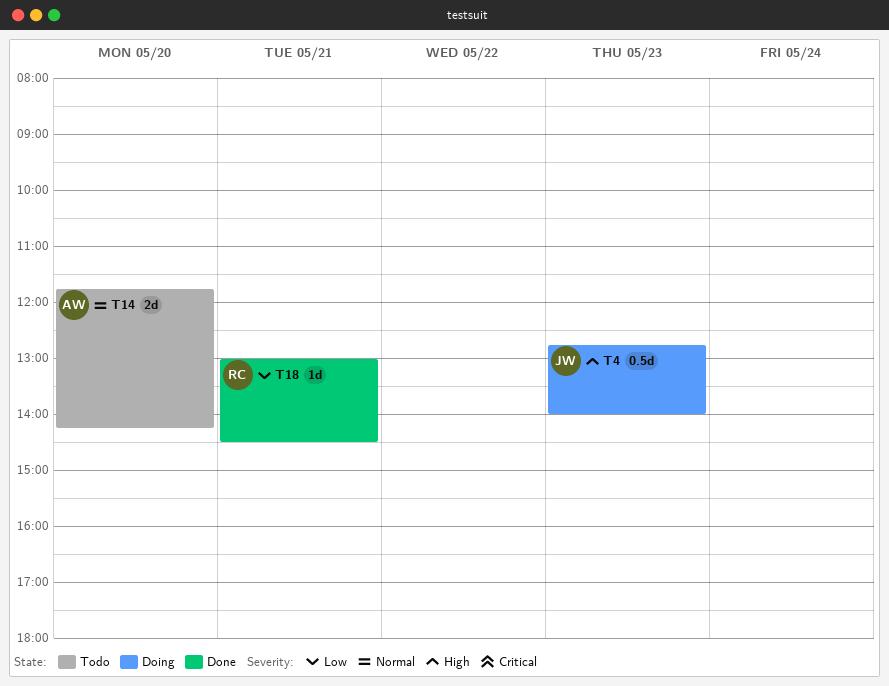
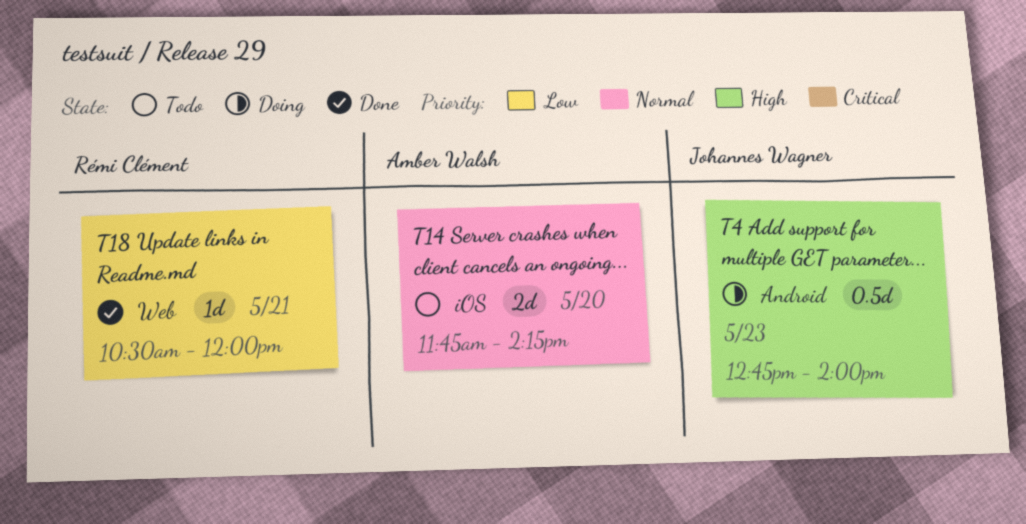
T18, begins: 13:00 -> 10:30
T18, ends: 14:30 -> 12:00

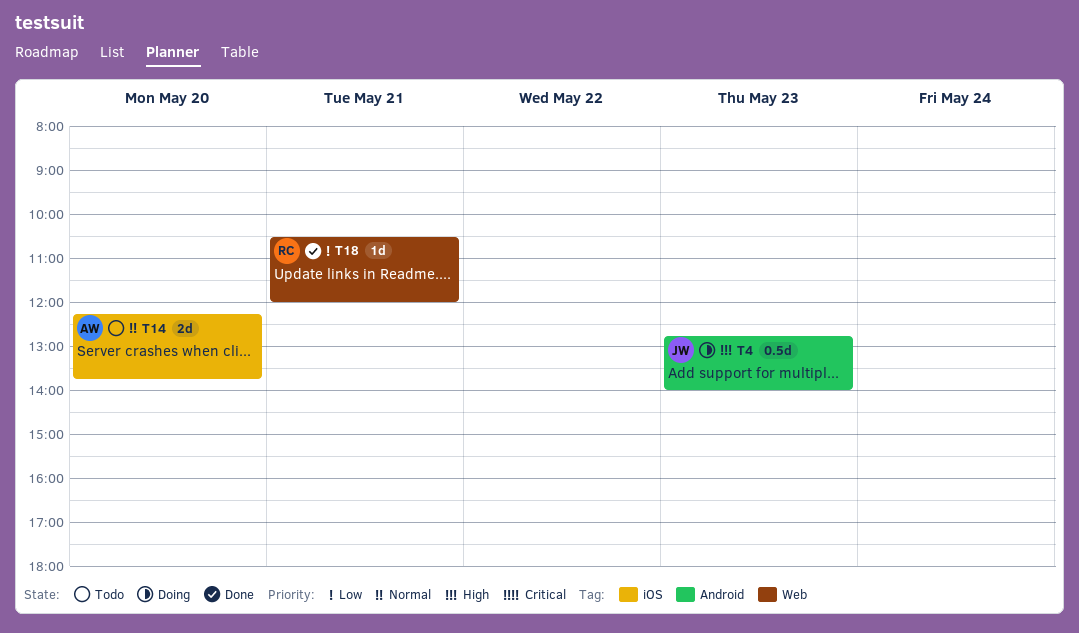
T14, begins: 11:45 -> 12:15
T14, ends: 14:15 -> 13:45

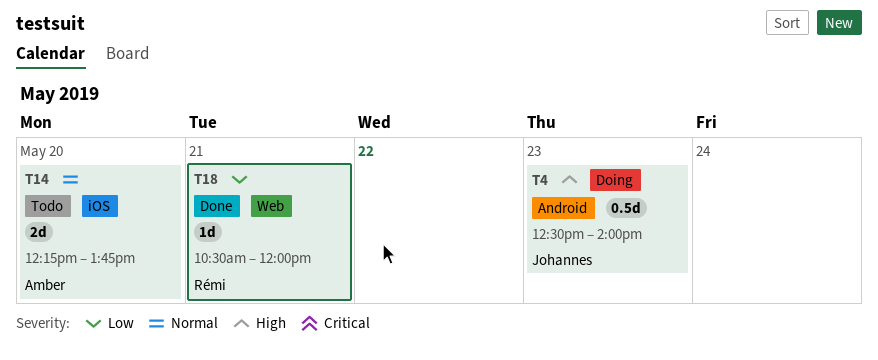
T4, begins: 12:45 -> 12:30

